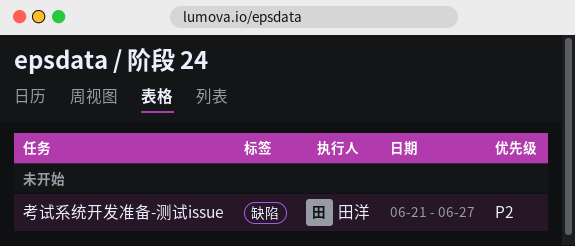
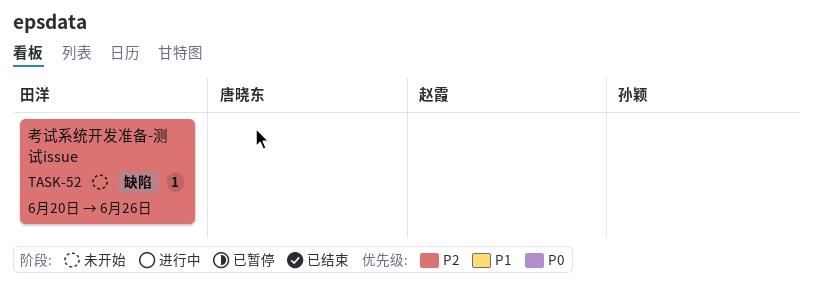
考试系统开发准备-测试issue, start: Jun 21 -> Jun 20
考试系统开发准备-测试issue, due: Jun 27 -> Jun 26

